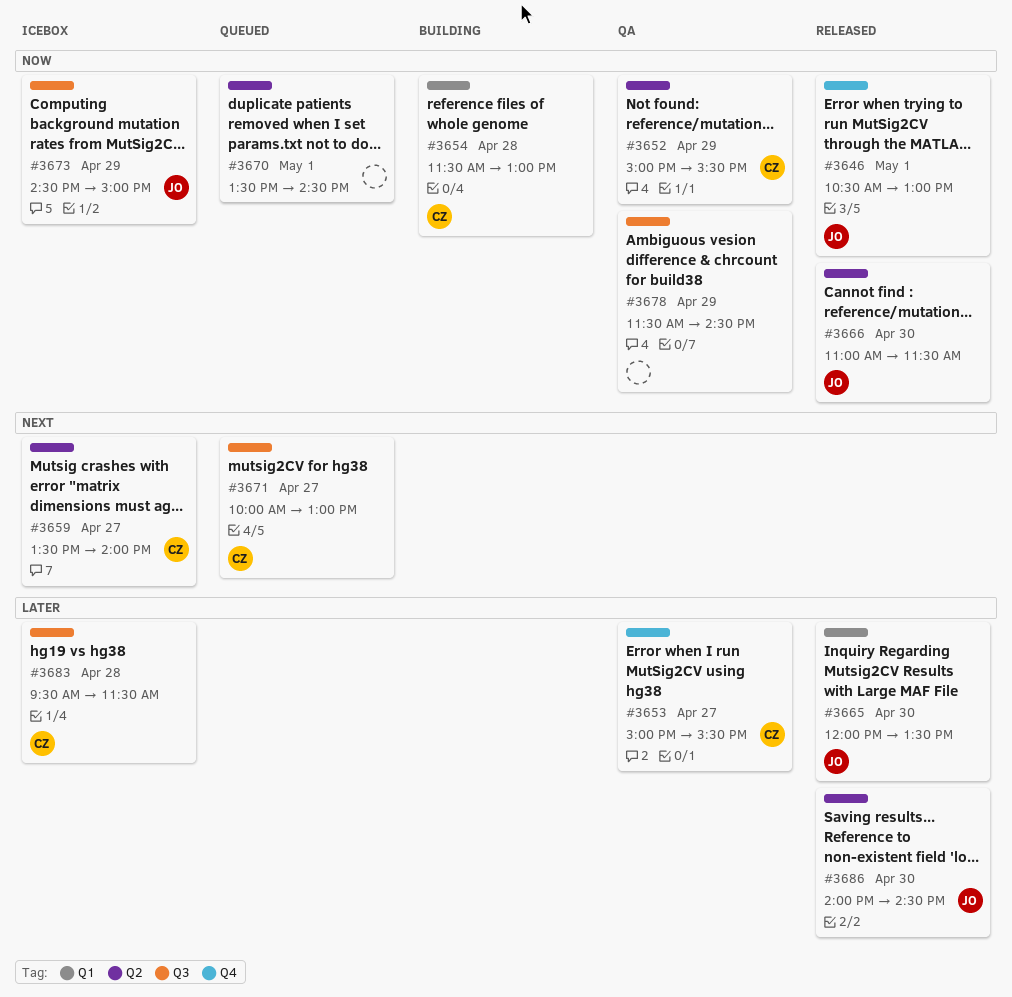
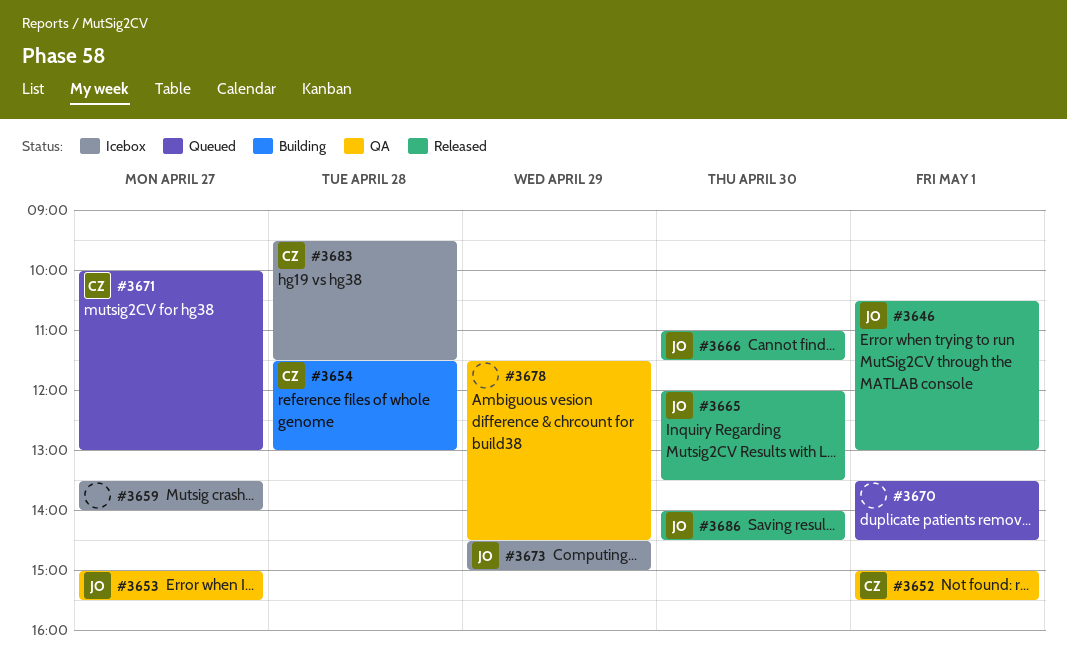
#3652, day: Apr 29 -> May 1
#3653, owner: CZ -> JO
#3659, owner: CZ -> none

